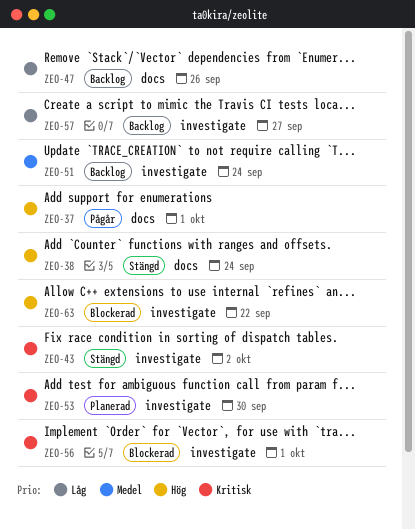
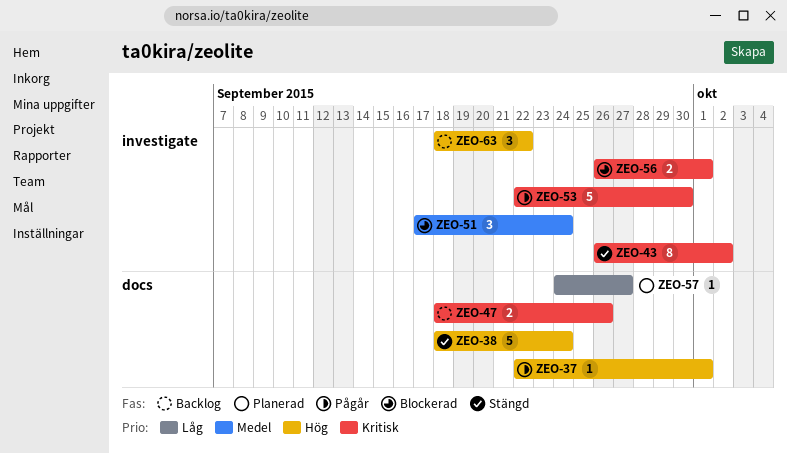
ZEO-47, priority: Låg -> Kritisk
ZEO-51, status: Backlog -> Blockerad
ZEO-53, status: Planerad -> Pågår
ZEO-57, status: Backlog -> Planerad
ZEO-57, label: investigate -> docs
ZEO-63, status: Blockerad -> Backlog

